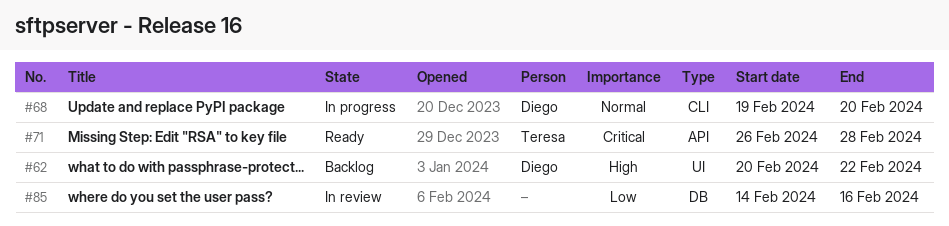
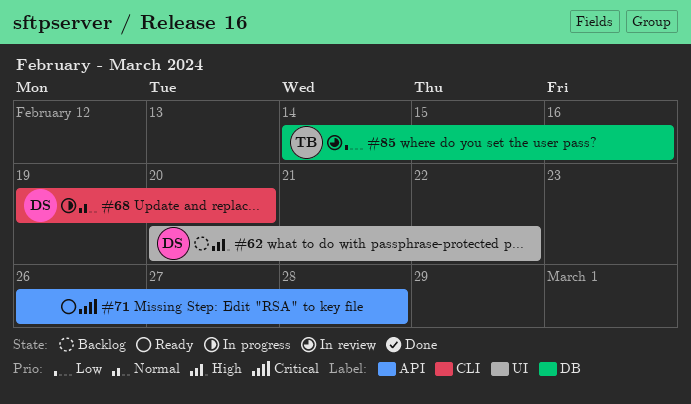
#71, owner: Teresa -> none
#85, owner: none -> Teresa

